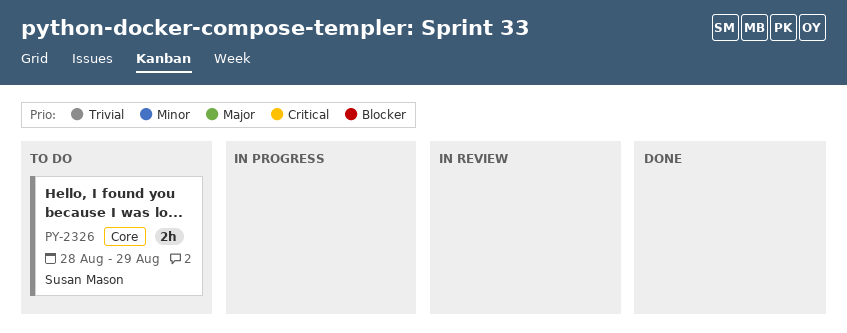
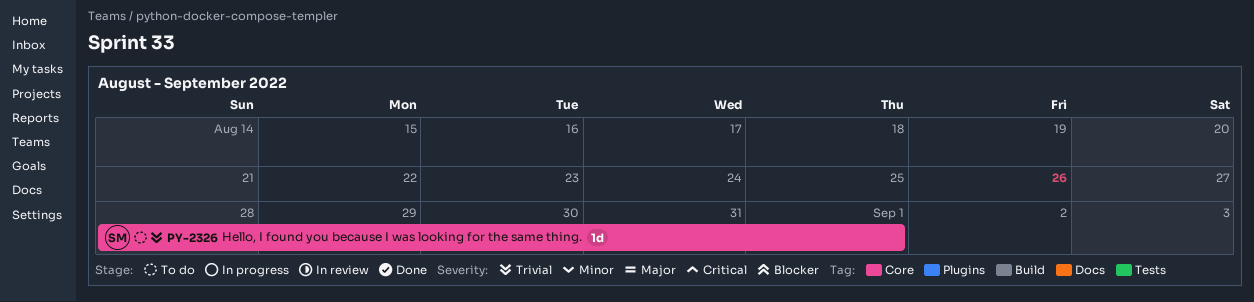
PY-2326, estimate: 2h -> 1d
PY-2326, due: Aug 29 -> Sep 1

